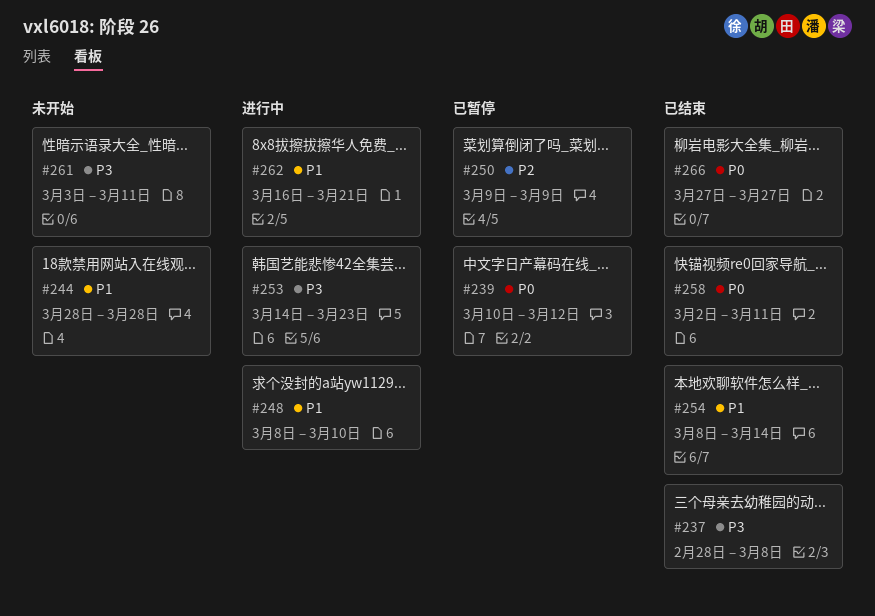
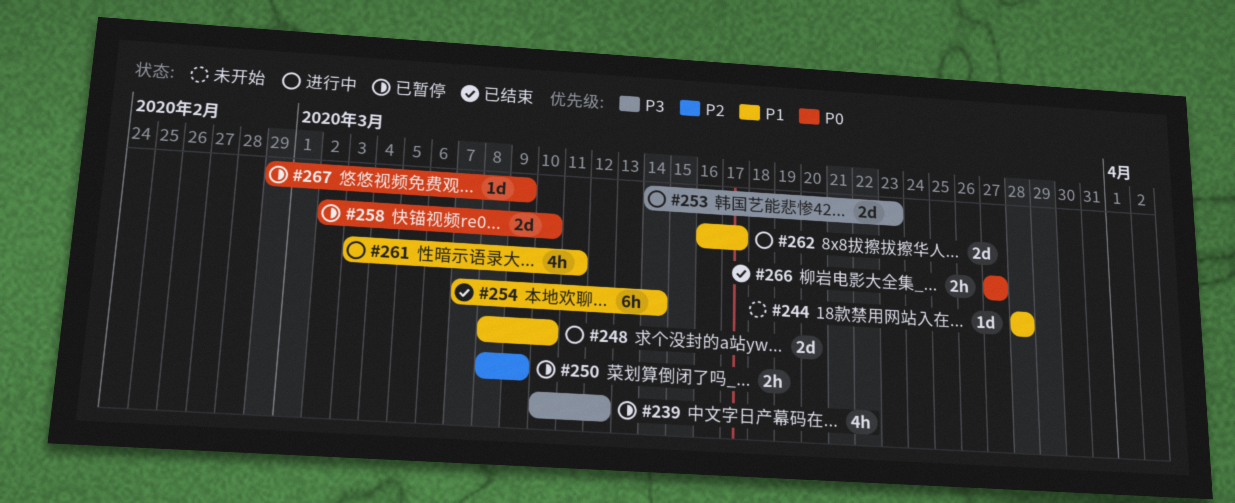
#237: present -> none
#239, priority: P0 -> P3
#250, start: Mar 9 -> Mar 8
#254, start: Mar 8 -> Mar 7
#258, status: 已结束 -> 已暂停
#258, due: Mar 11 -> Mar 10
#261, status: 未开始 -> 进行中
#261, priority: P3 -> P1
#262, due: Mar 21 -> Mar 17
#267: none -> present

